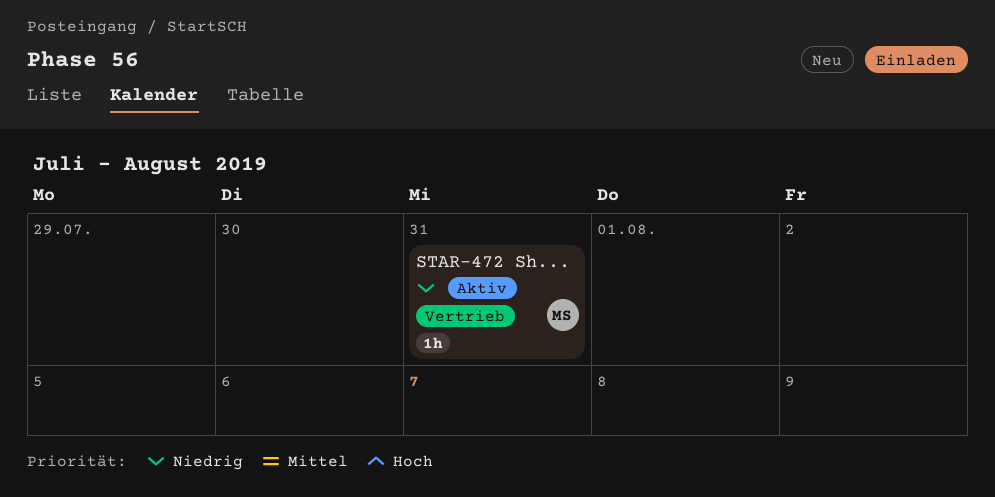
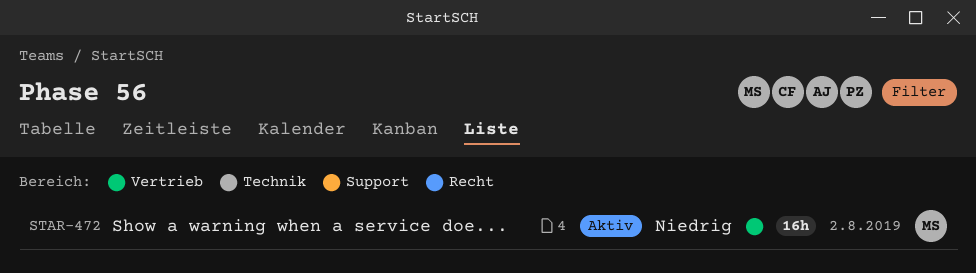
STAR-472, estimate: 1h -> 16h
STAR-472, due: Jul 31 -> Aug 2

